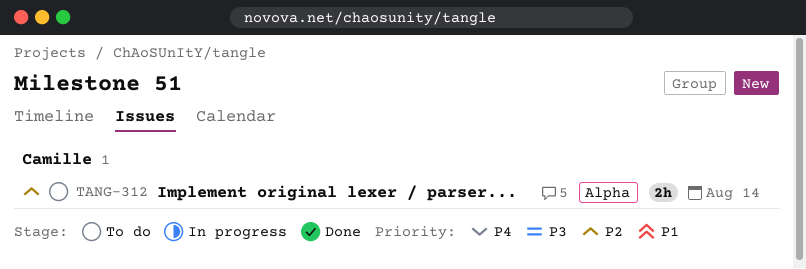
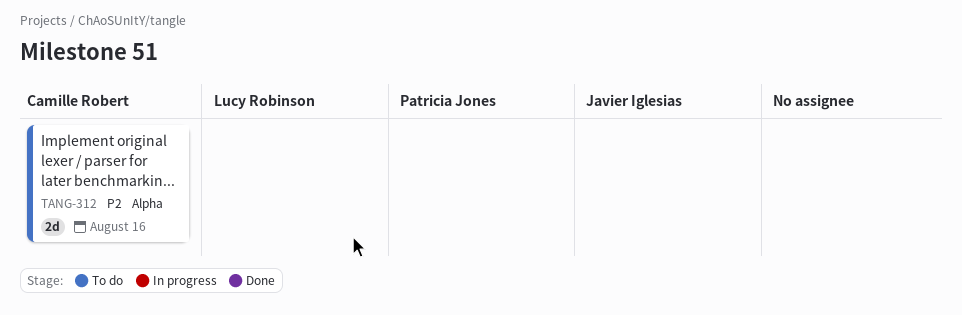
TANG-312, estimate: 2h -> 2d
TANG-312, due: Aug 14 -> Aug 16

